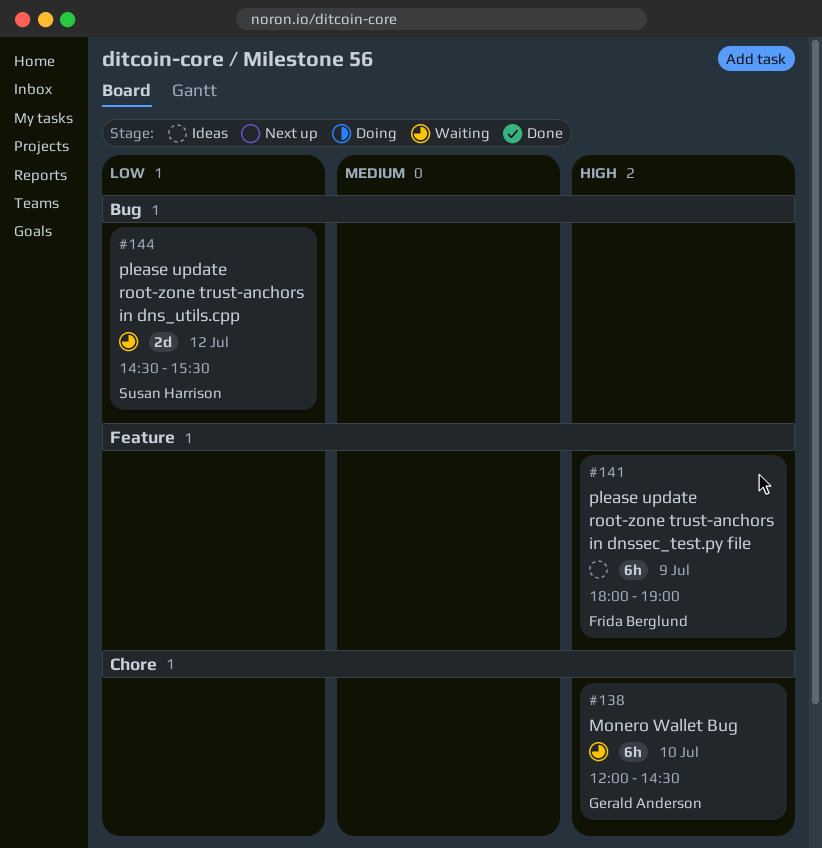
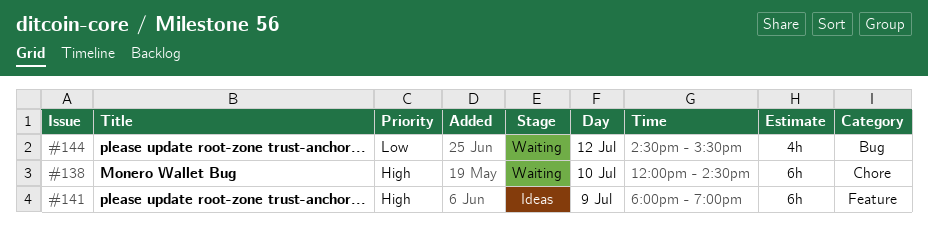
#144, estimate: 2d -> 4h

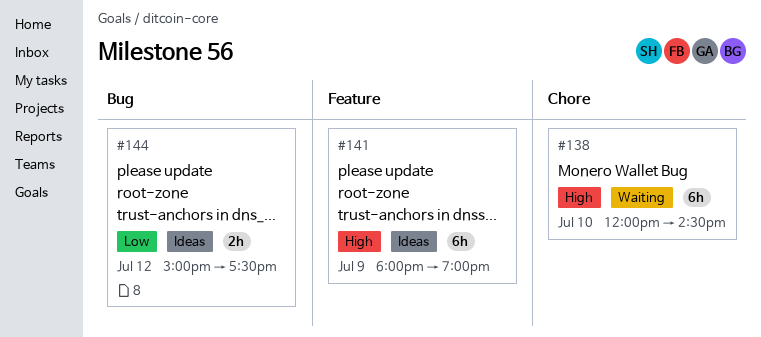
#144, status: Waiting -> Ideas
#144, estimate: 4h -> 2h
#144, begins: 14:30 -> 15:00
#144, ends: 15:30 -> 17:30

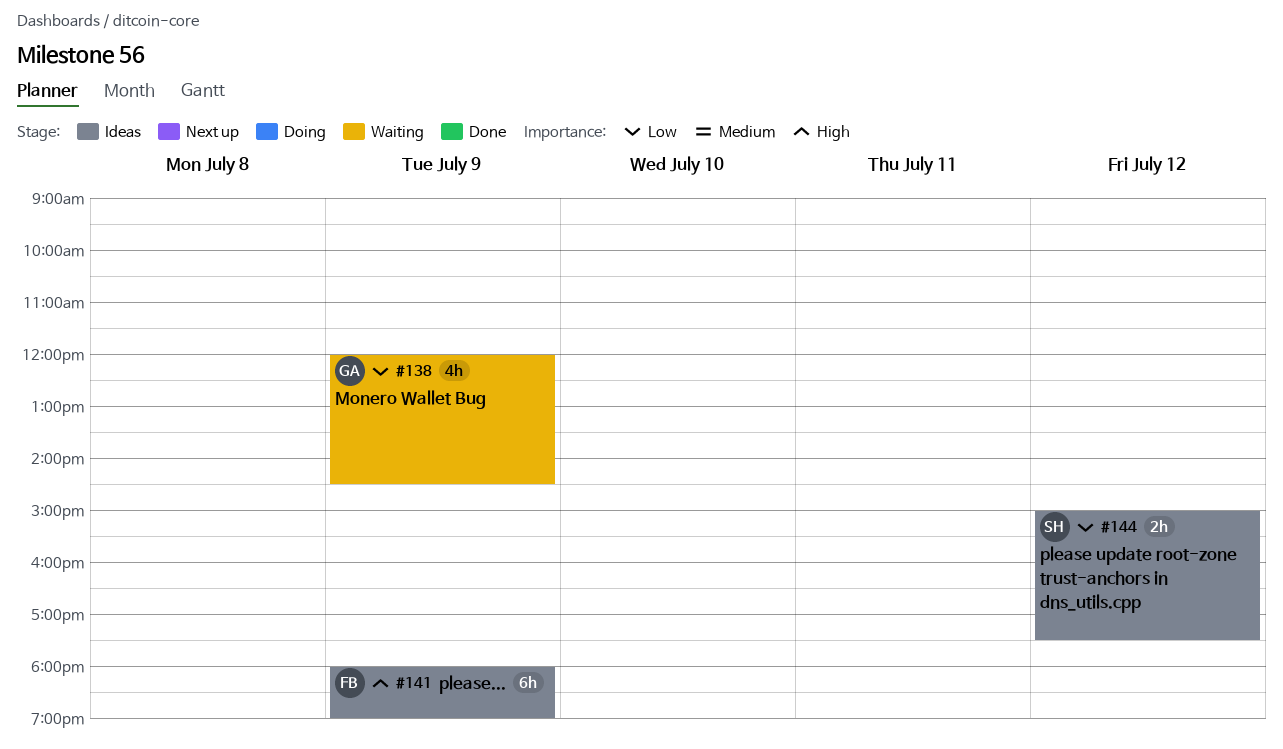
#138, priority: High -> Low
#138, estimate: 6h -> 4h
#138, day: Jul 10 -> Jul 9

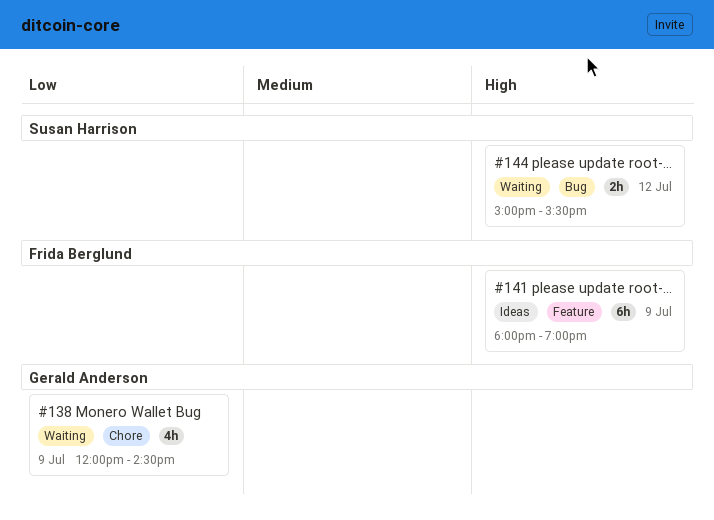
#144, status: Ideas -> Waiting
#144, priority: Low -> High
#144, ends: 17:30 -> 15:30

